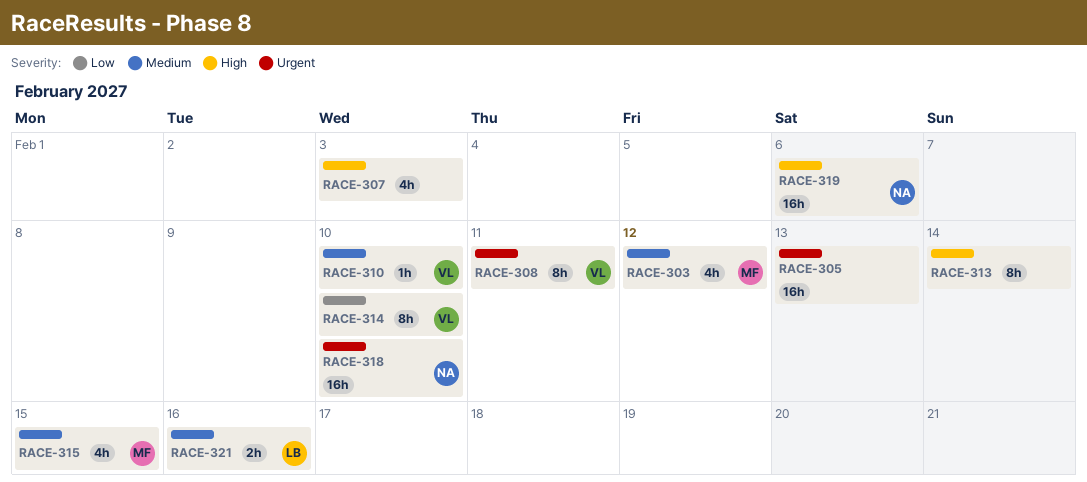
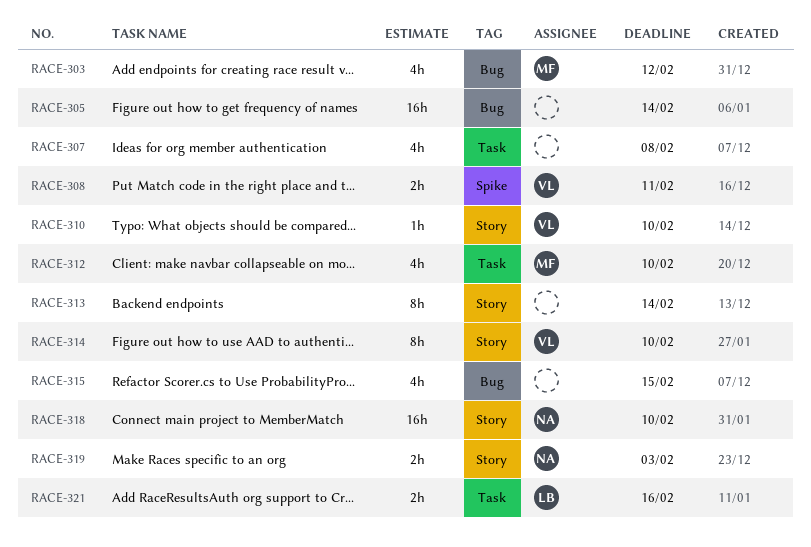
RACE-305, due: Feb 13 -> Feb 14
RACE-307, due: Feb 3 -> Feb 8
RACE-308, estimate: 8h -> 2h
RACE-312: none -> present
RACE-315, owner: MF -> none
RACE-319, estimate: 16h -> 2h
RACE-319, due: Feb 6 -> Feb 3

